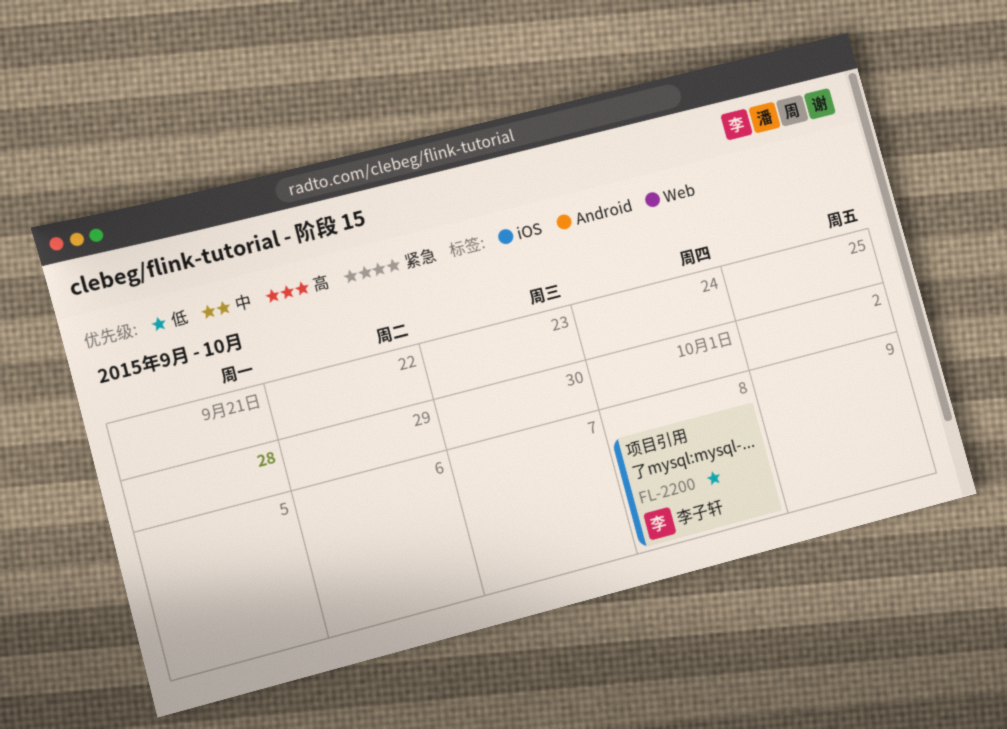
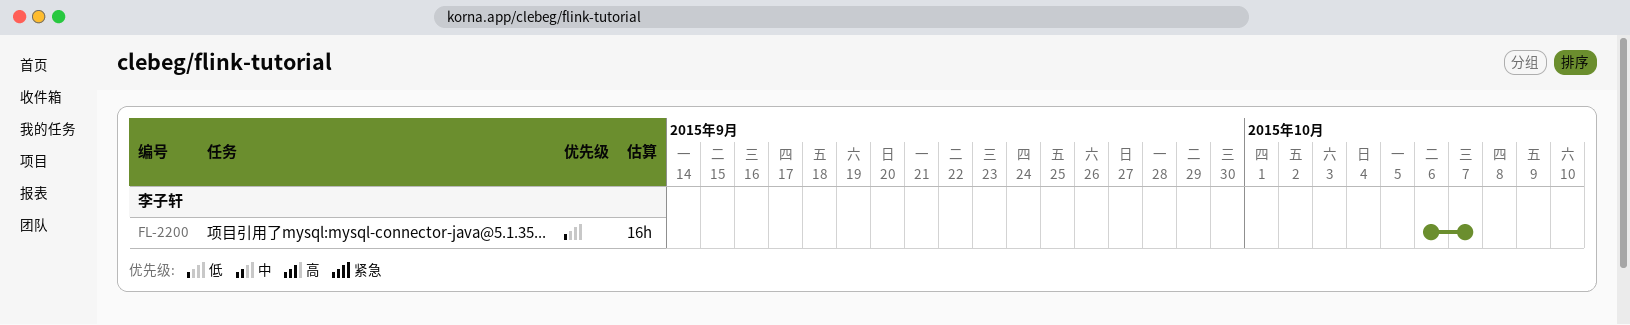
FL-2200, due: Oct 8 -> Oct 7

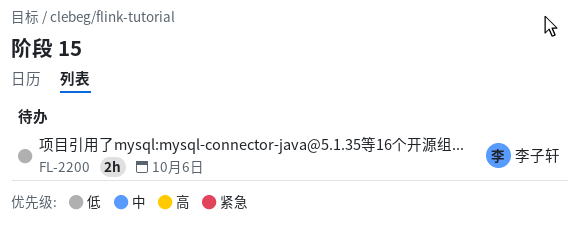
FL-2200, estimate: 16h -> 2h
FL-2200, due: Oct 7 -> Oct 6

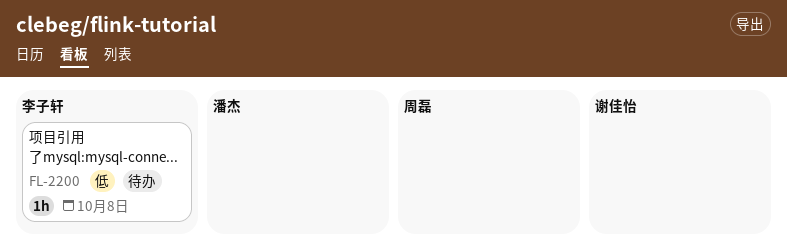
FL-2200, estimate: 2h -> 1h
FL-2200, due: Oct 6 -> Oct 8

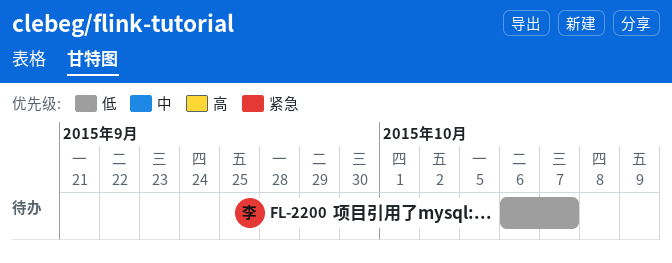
FL-2200, due: Oct 8 -> Oct 7

